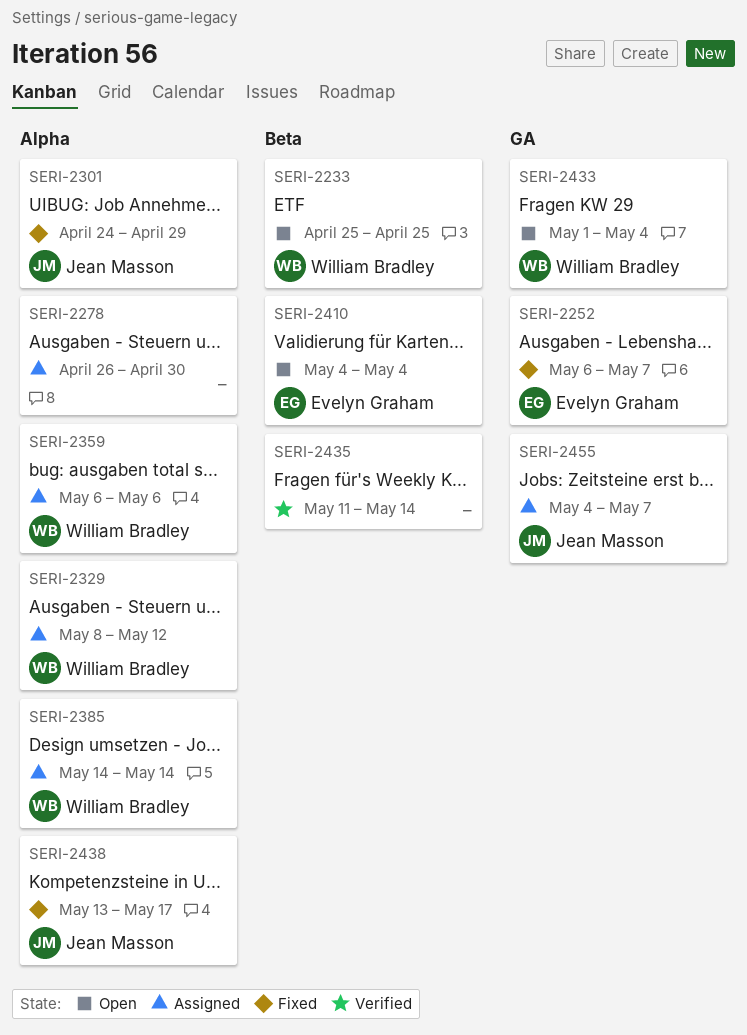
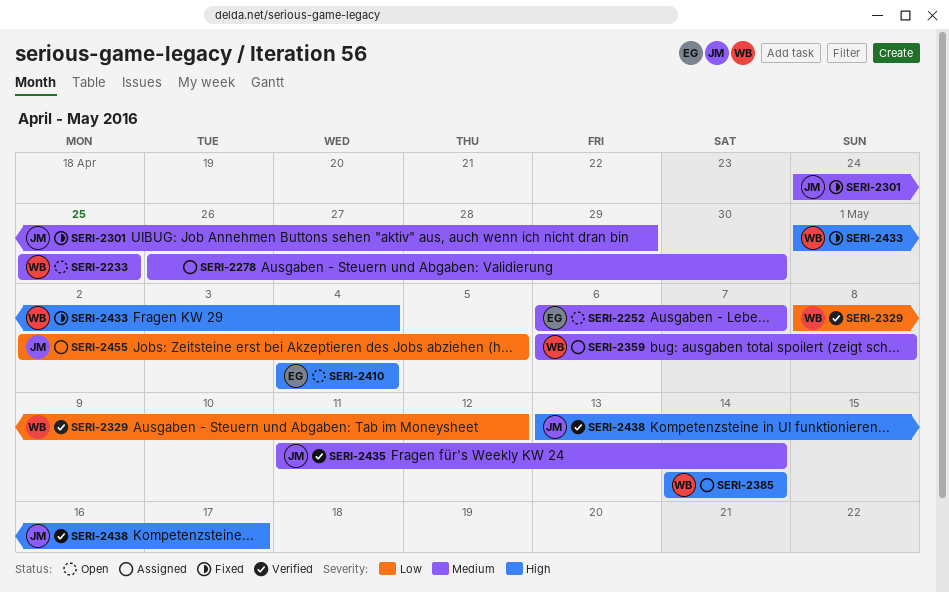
SERI-2252, status: Fixed -> Open
SERI-2329, status: Assigned -> Verified
SERI-2359, due: May 6 -> May 8
SERI-2433, status: Open -> Fixed
SERI-2435, owner: none -> Jean Masson
SERI-2438, status: Fixed -> Verified
SERI-2455, start: May 4 -> May 2
SERI-2455, due: May 7 -> May 5

